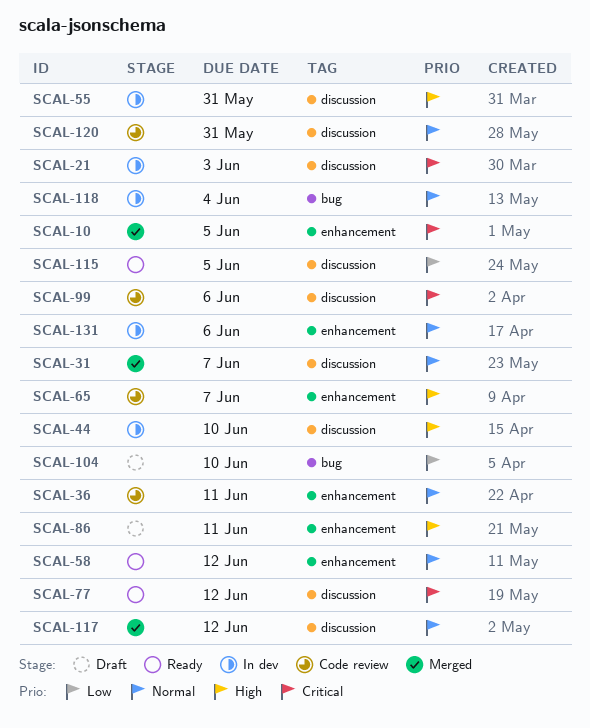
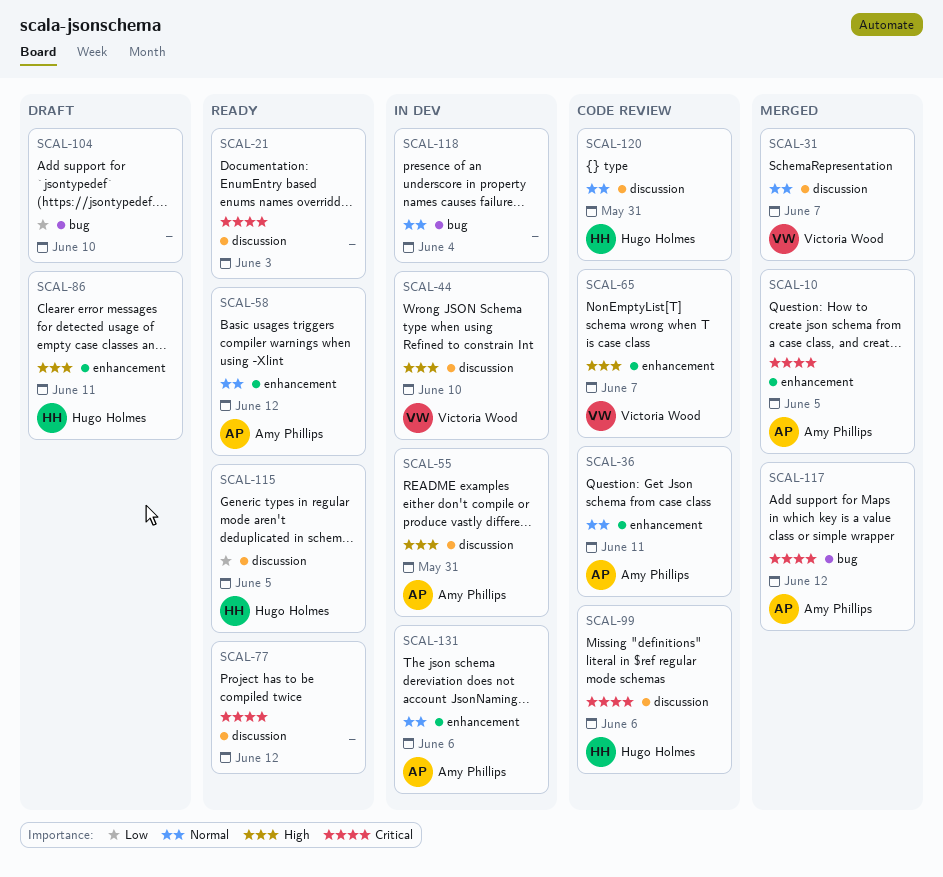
SCAL-21, status: In dev -> Ready
SCAL-117, priority: Normal -> Critical
SCAL-117, label: discussion -> bug

